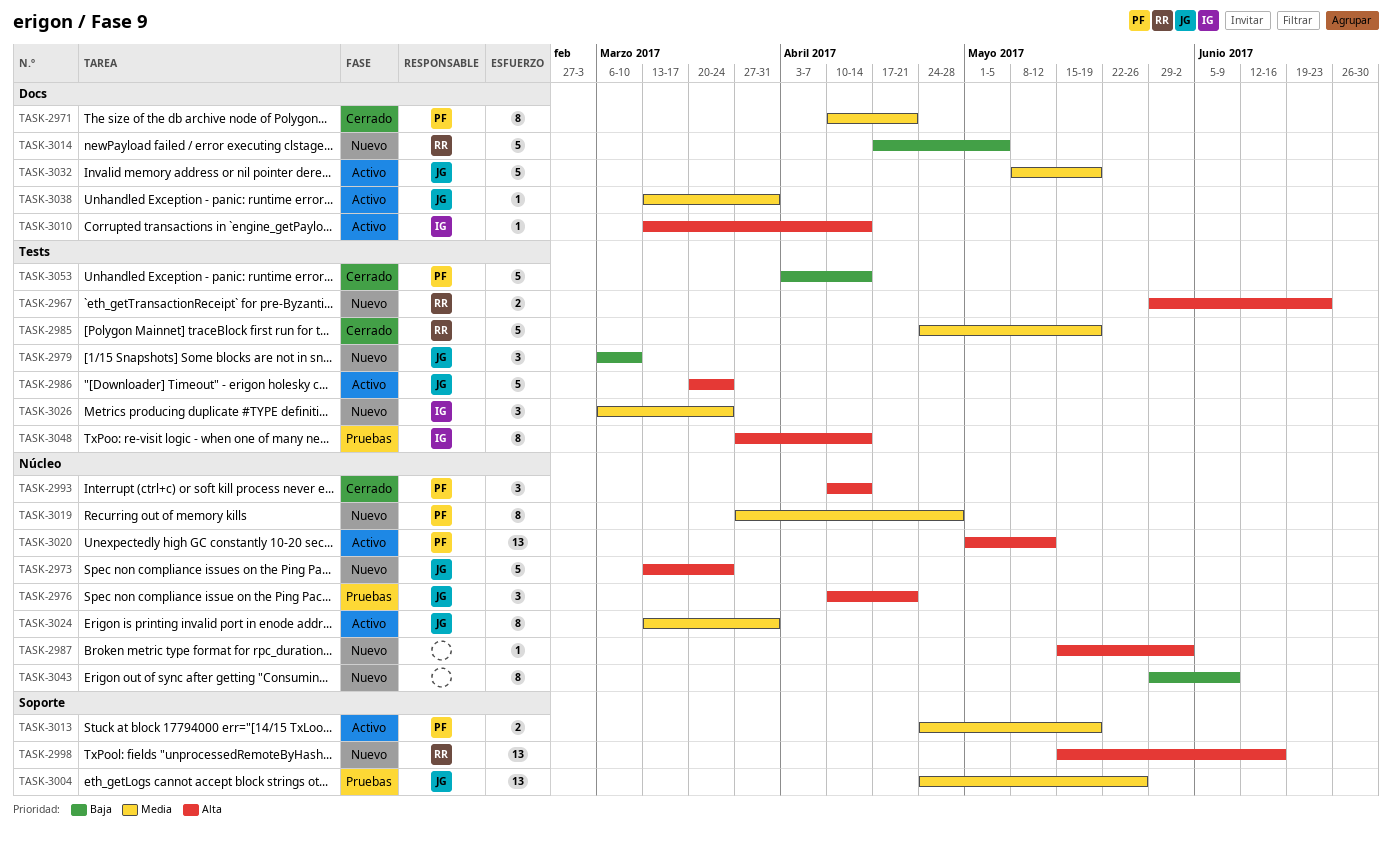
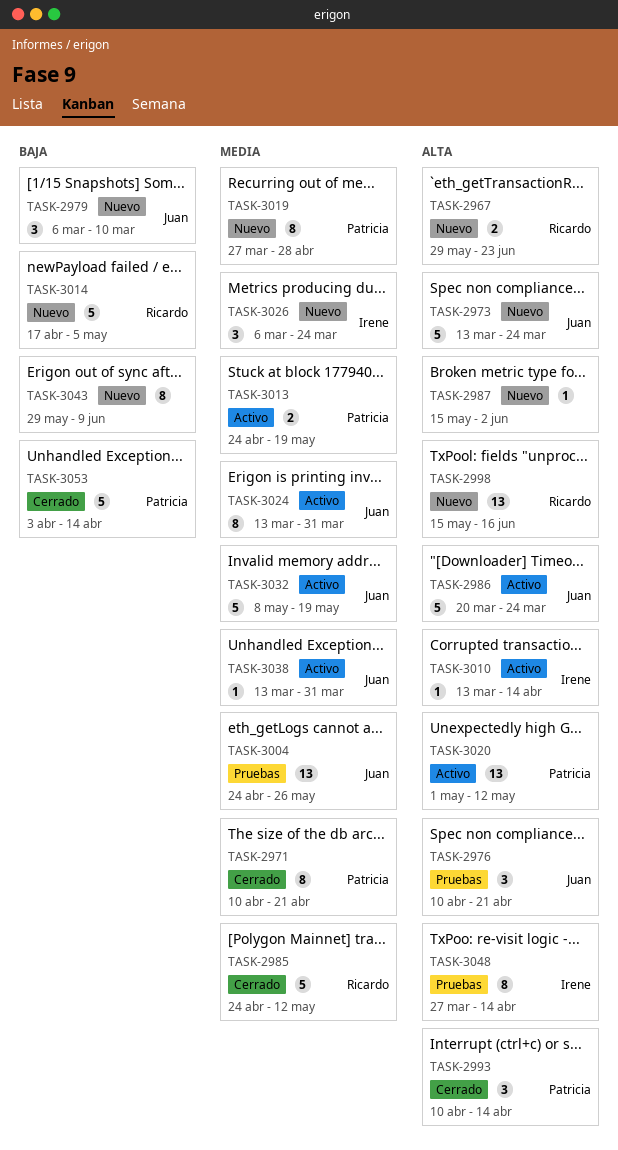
TASK-2985, due: May 19 -> May 12

